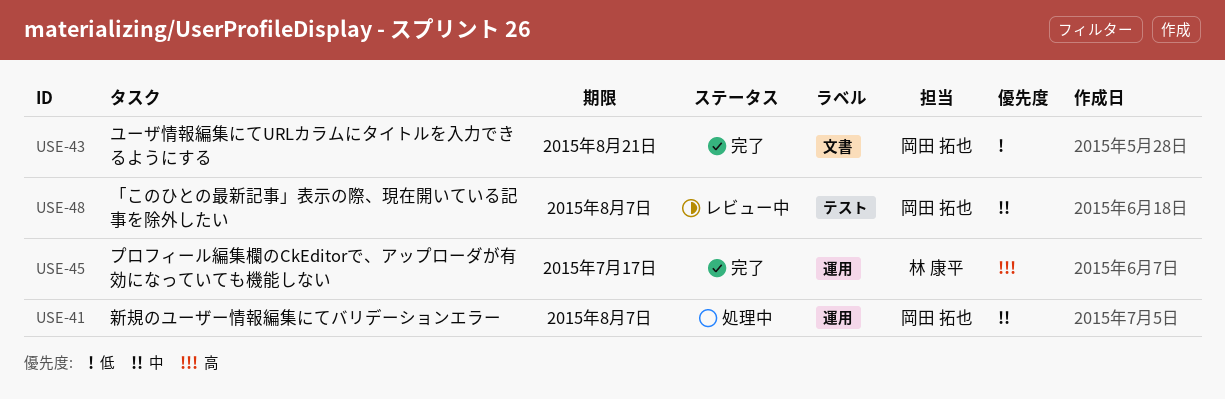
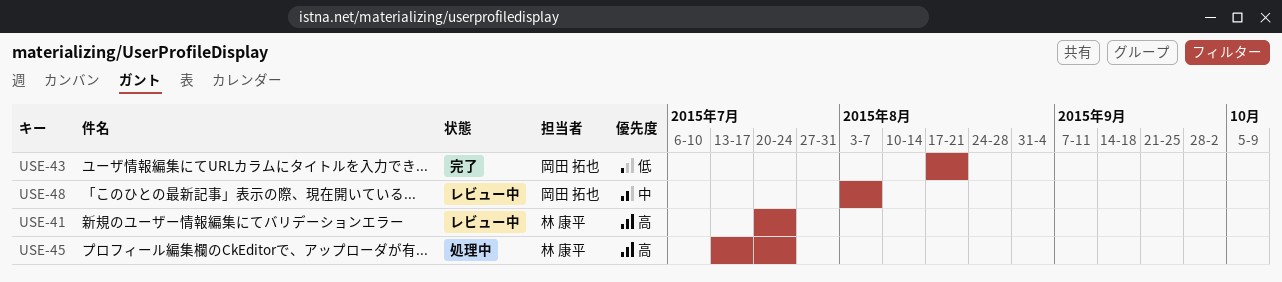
USE-41, status: 処理中 -> レビュー中
USE-41, owner: 岡田 拓也 -> 林 康平
USE-41, priority: 中 -> 高
USE-41, due: Aug 7 -> Jul 24
USE-45, status: 完了 -> 処理中
USE-45, due: Jul 17 -> Jul 24

